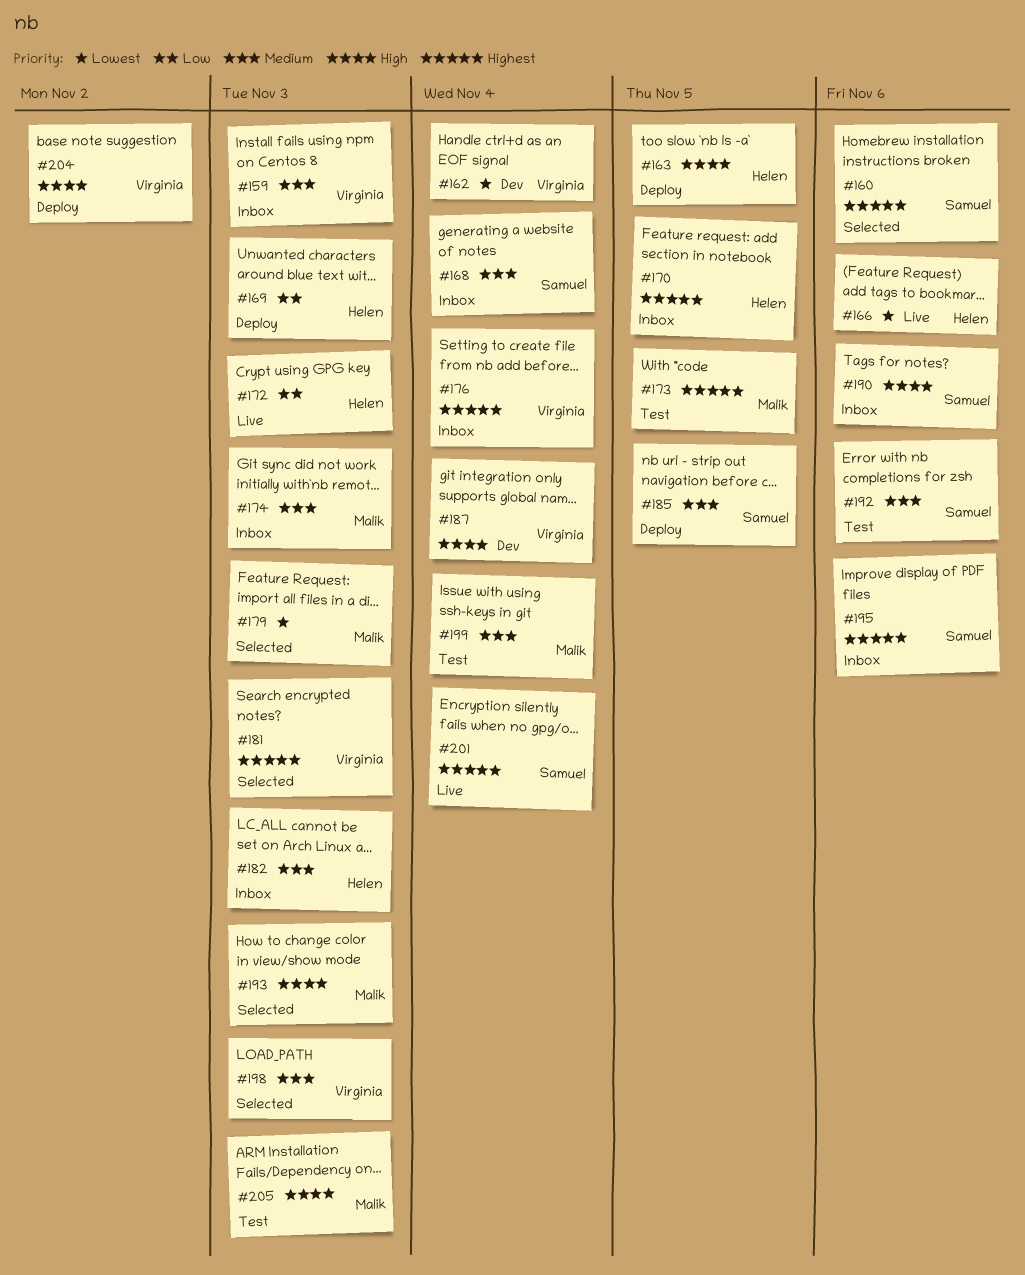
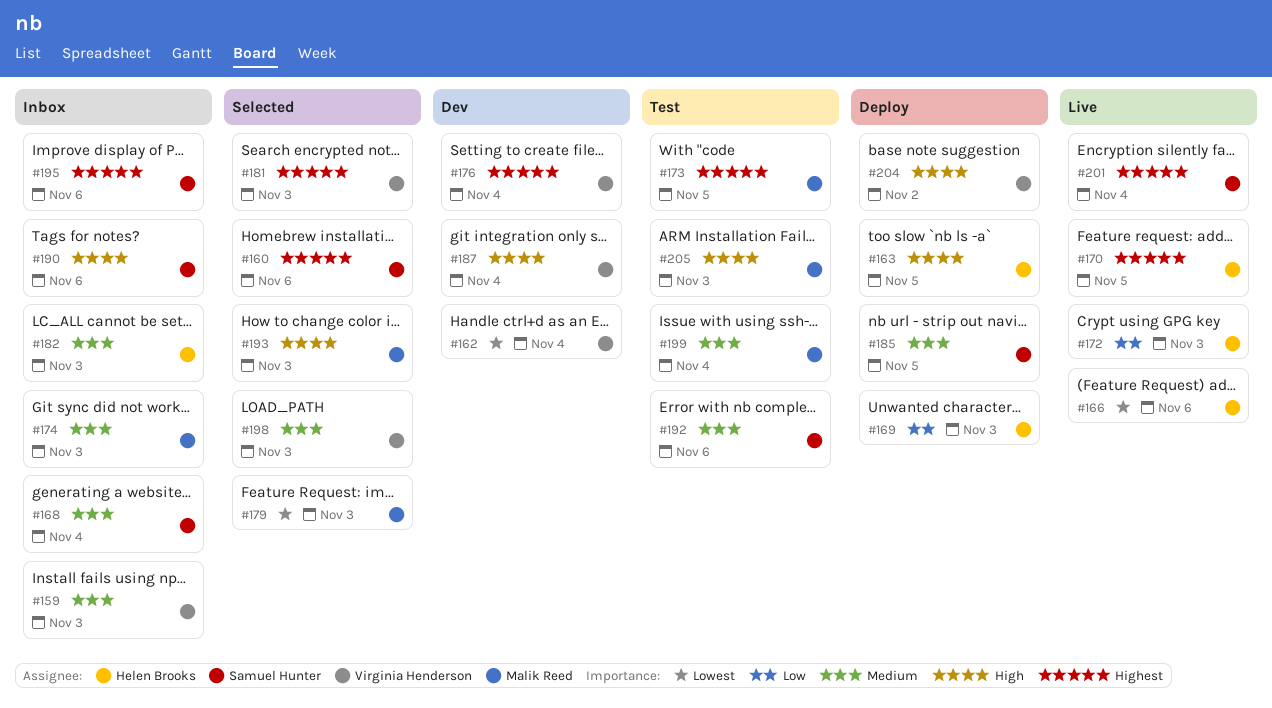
#170, status: Inbox -> Live
#176, status: Inbox -> Dev

